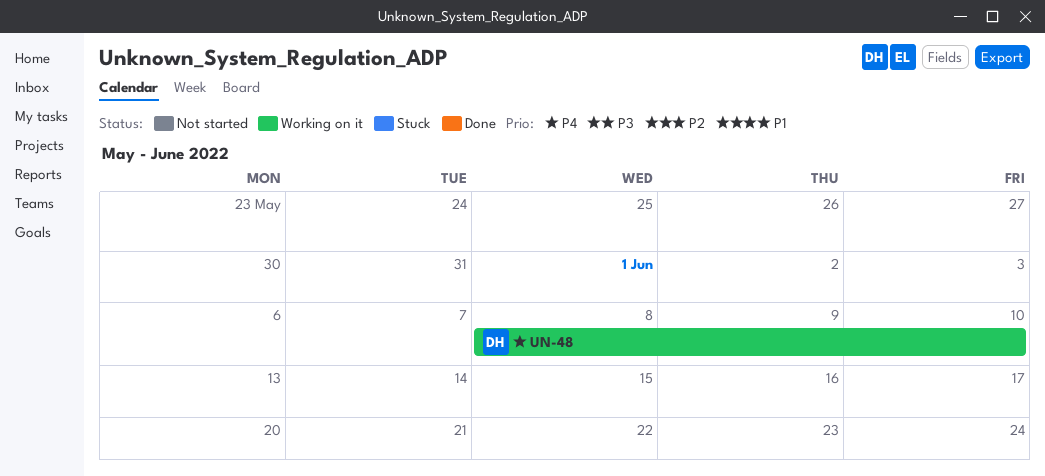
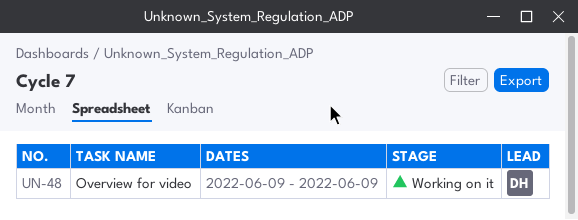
UN-48, start: Jun 8 -> Jun 9
UN-48, due: Jun 10 -> Jun 9

